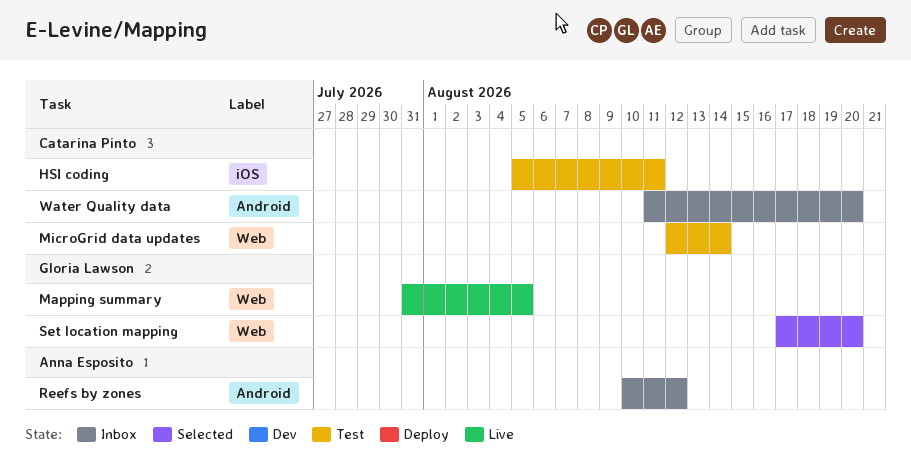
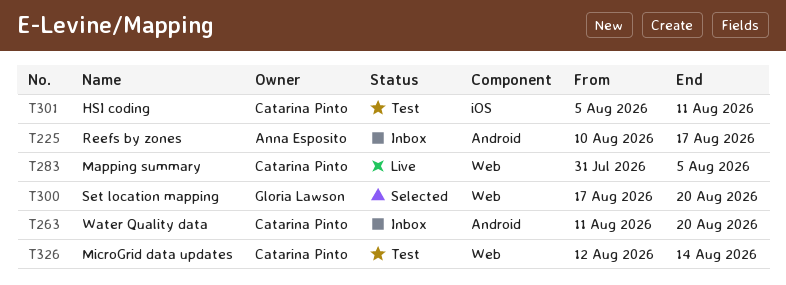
Mapping summary, owner: Gloria Lawson -> Catarina Pinto
Reefs by zones, due: Aug 12 -> Aug 17

